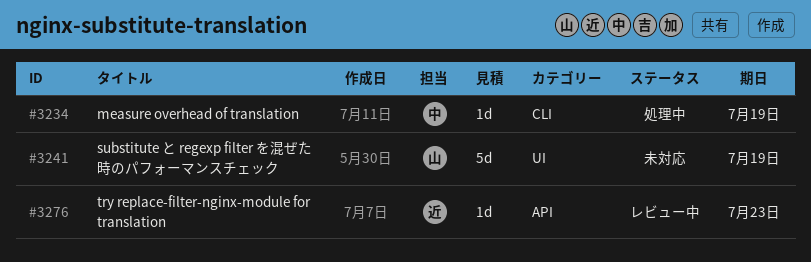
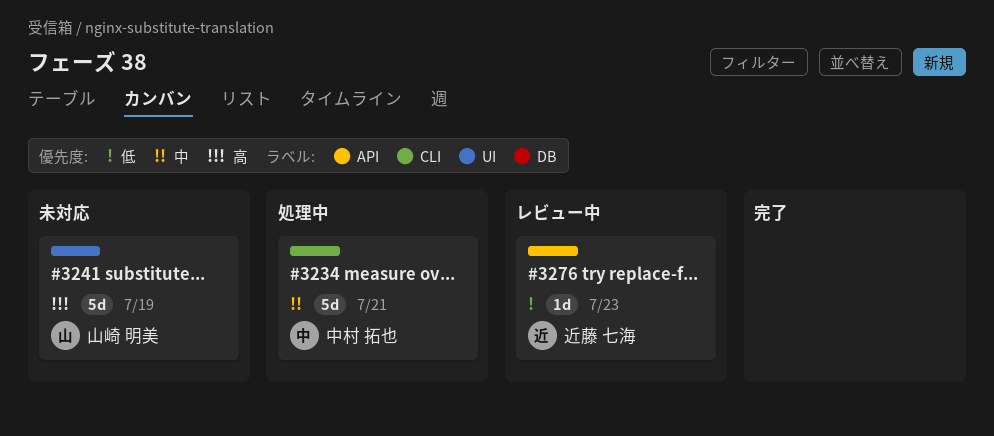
#3234, estimate: 1d -> 5d
#3234, due: Jul 19 -> Jul 21

